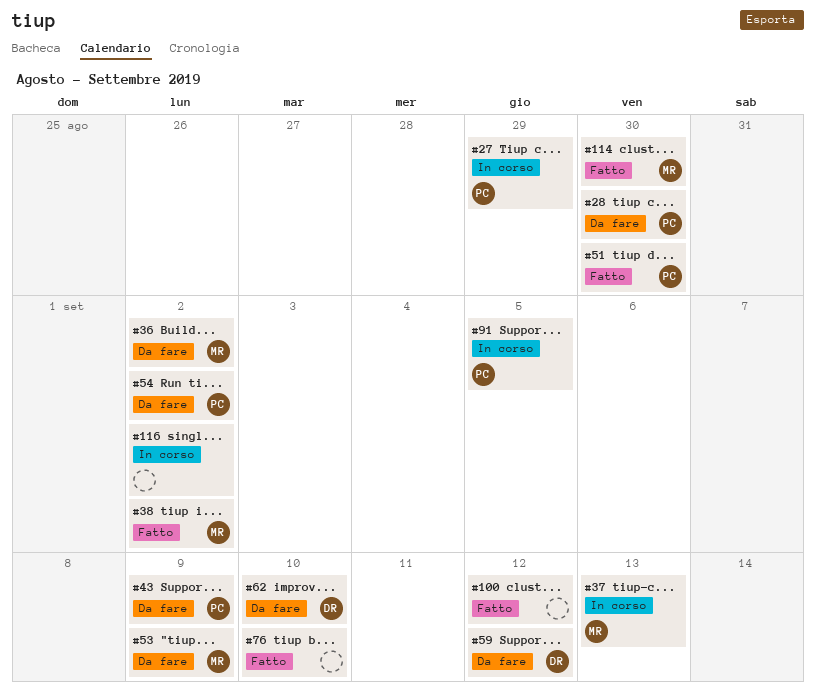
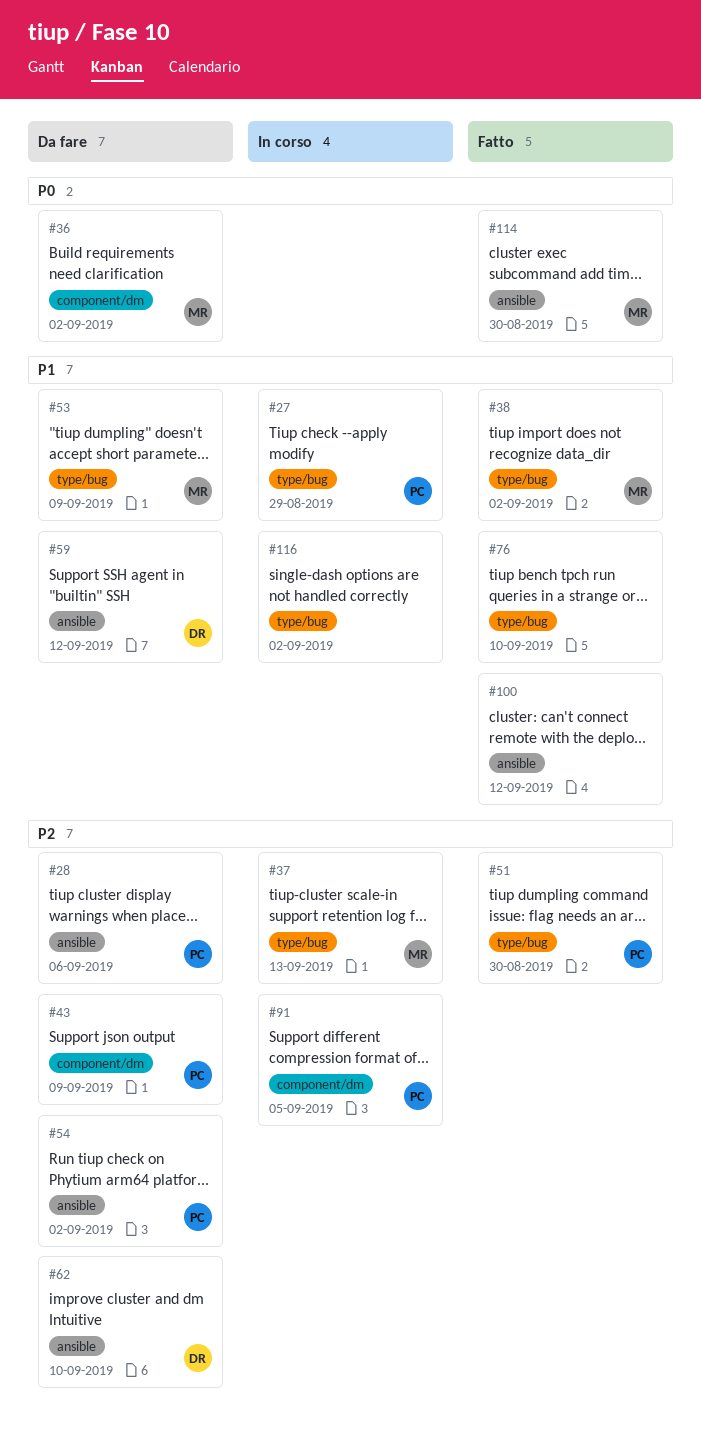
#28, due: Aug 30 -> Sep 6

